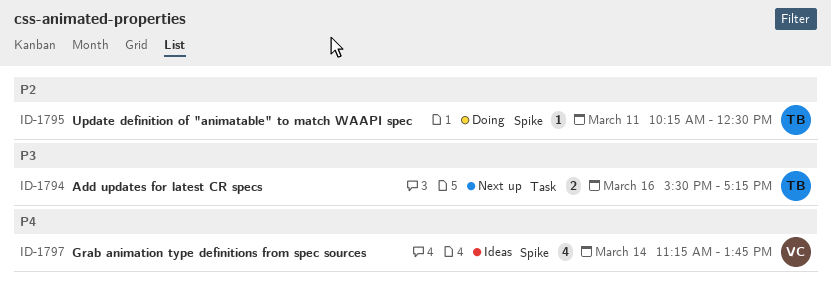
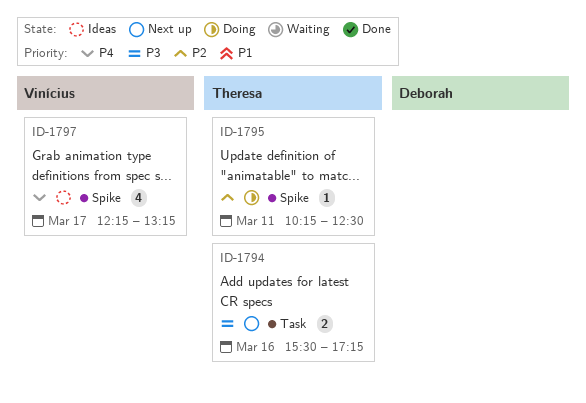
ID-1797, day: Mar 14 -> Mar 17
ID-1797, begins: 11:15 -> 12:15
ID-1797, ends: 13:45 -> 13:15

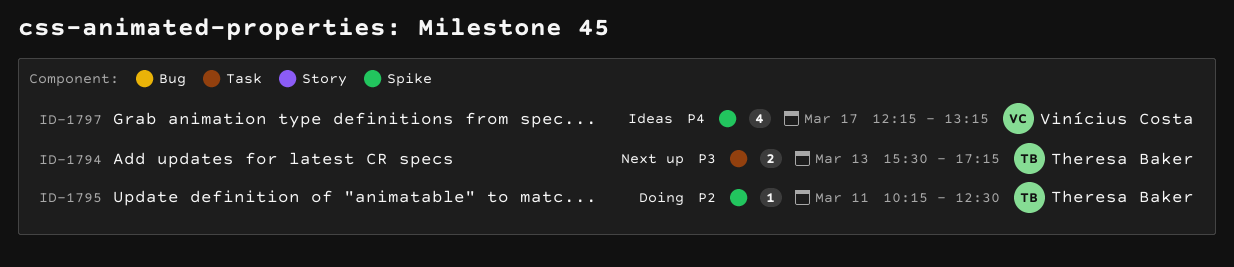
ID-1794, day: Mar 16 -> Mar 13

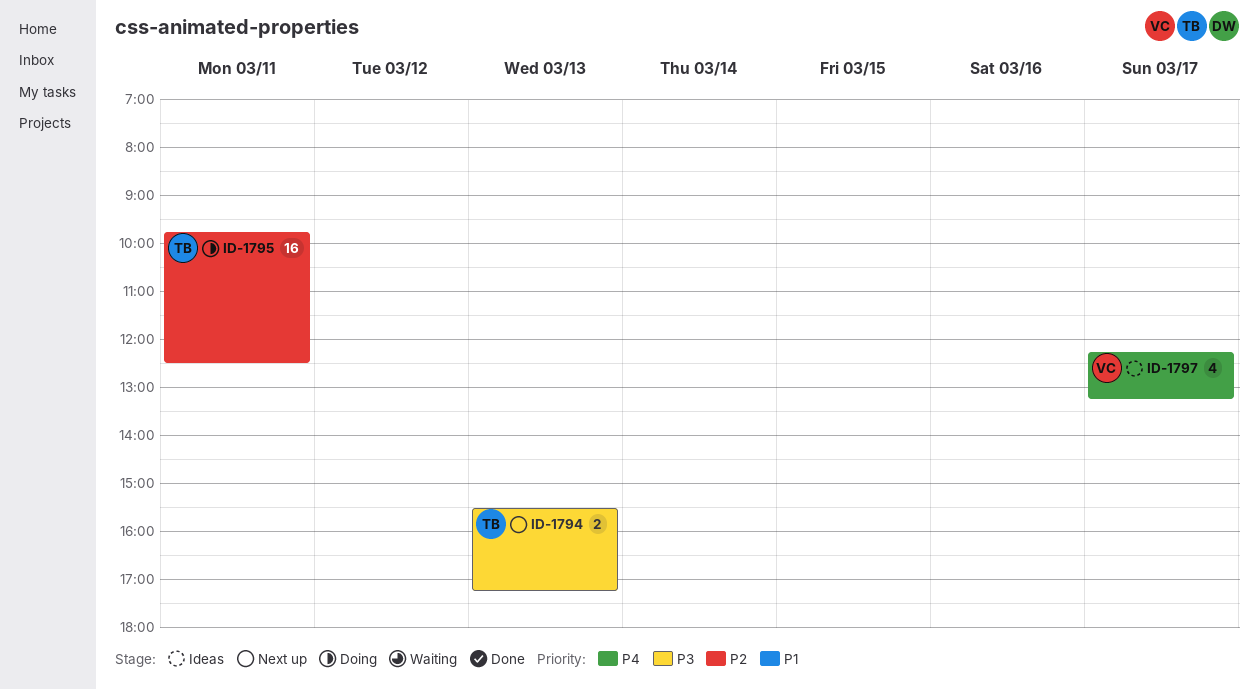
ID-1795, estimate: 1 -> 16
ID-1795, begins: 10:15 -> 09:45

